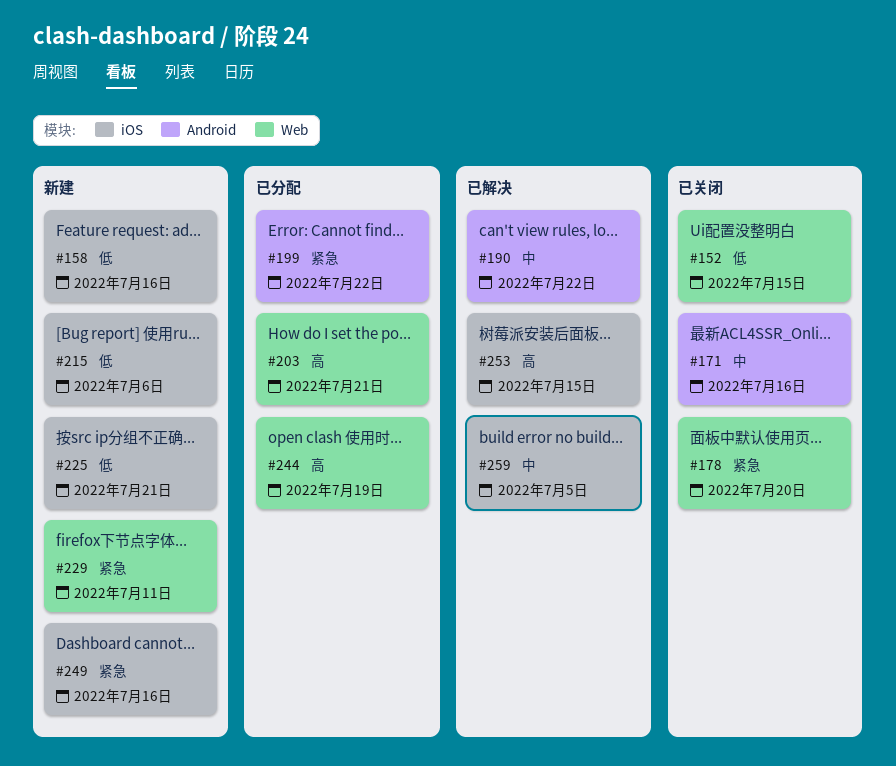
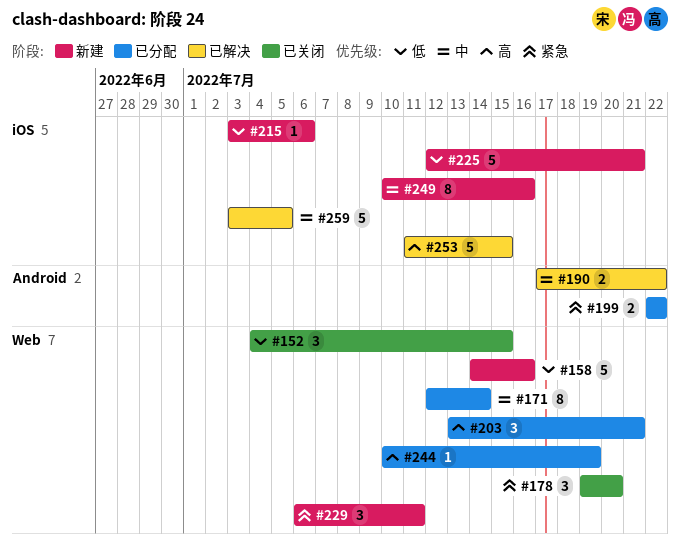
#158, label: iOS -> Web
#171, status: 已关闭 -> 已分配
#171, label: Android -> Web
#171, due: Jul 16 -> Jul 14
#249, priority: 紧急 -> 中

